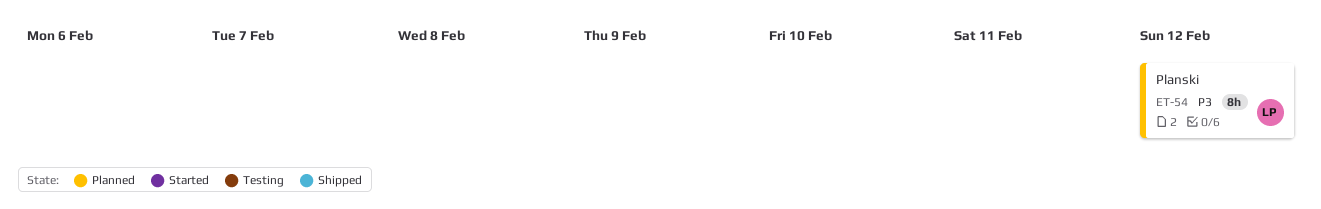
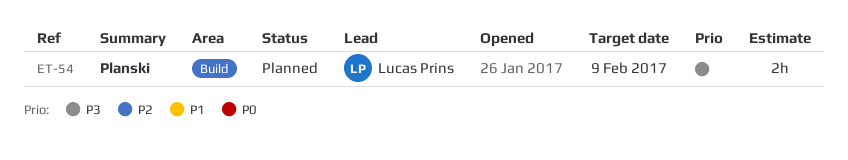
ET-54, estimate: 8h -> 2h
ET-54, due: Feb 12 -> Feb 9

